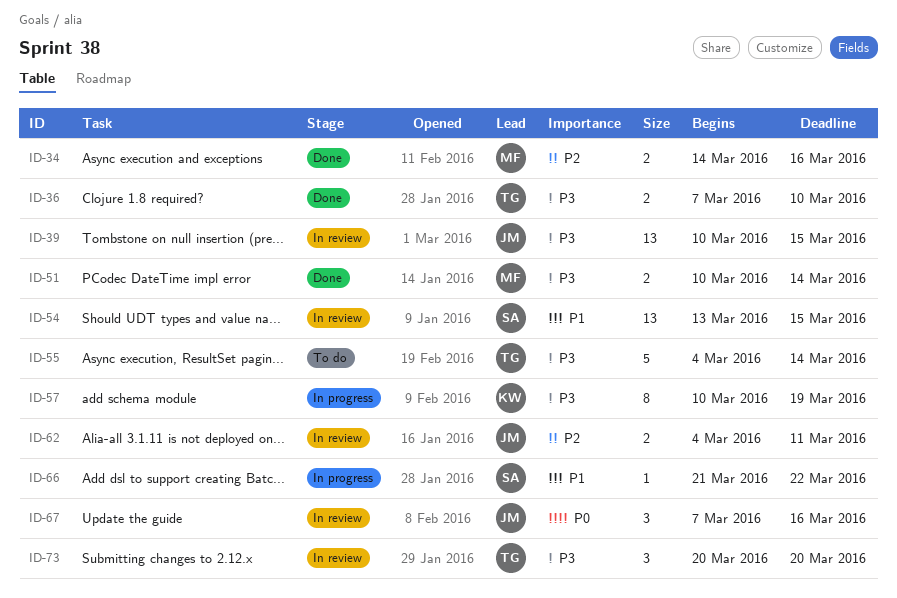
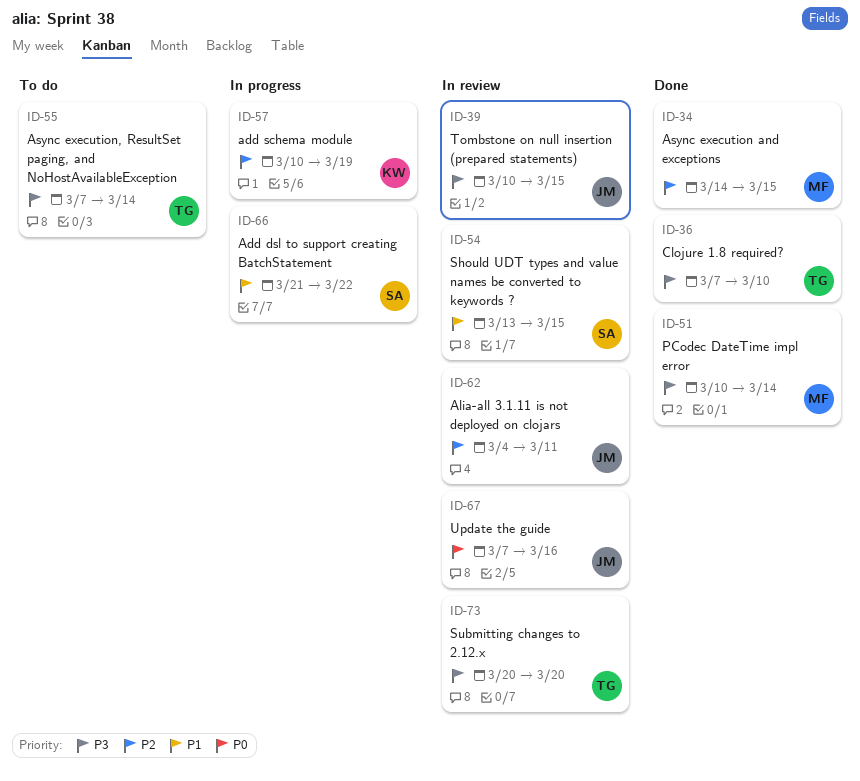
ID-34, due: Mar 16 -> Mar 15
ID-55, start: Mar 4 -> Mar 7
ID-57, priority: P3 -> P2

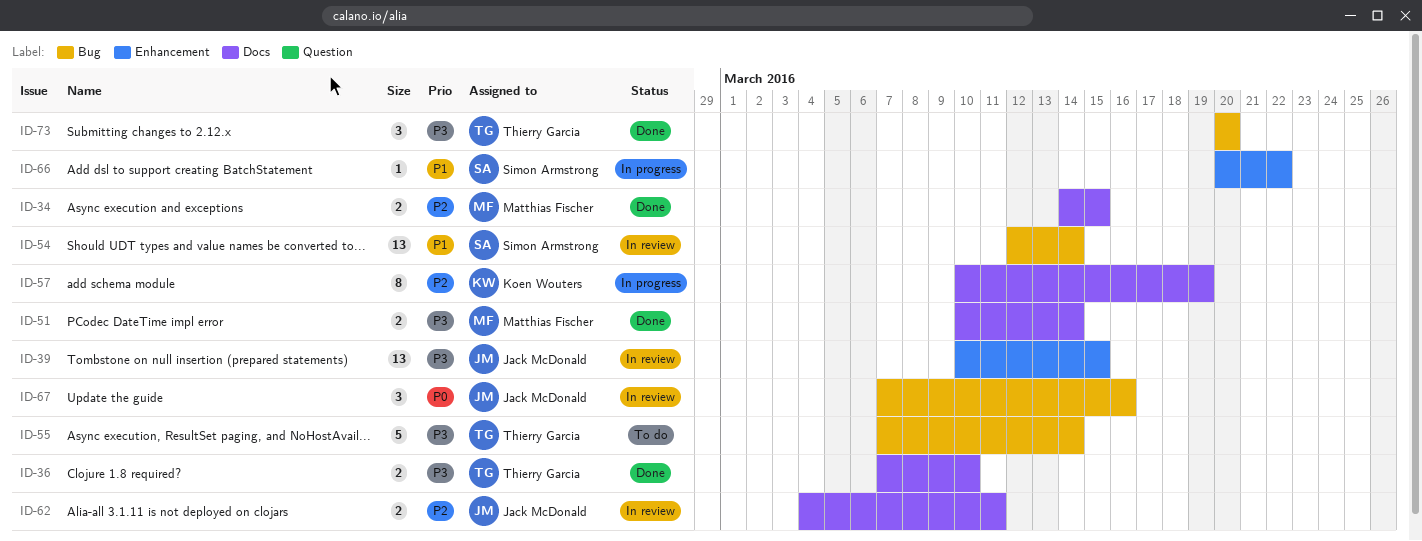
ID-54, start: Mar 13 -> Mar 12
ID-54, due: Mar 15 -> Mar 14
ID-66, start: Mar 21 -> Mar 20
ID-73, status: In review -> Done

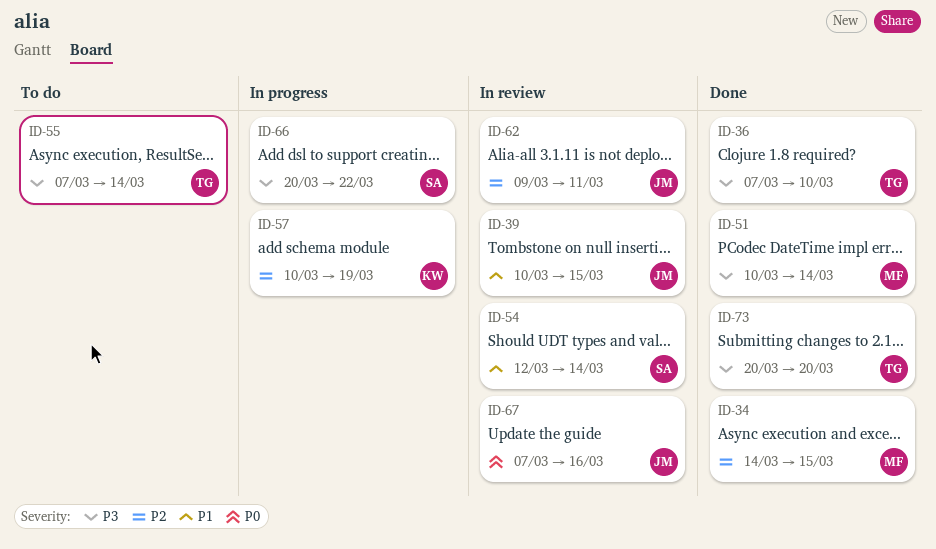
ID-39, priority: P3 -> P1
ID-62, start: Mar 4 -> Mar 9
ID-66, priority: P1 -> P3

